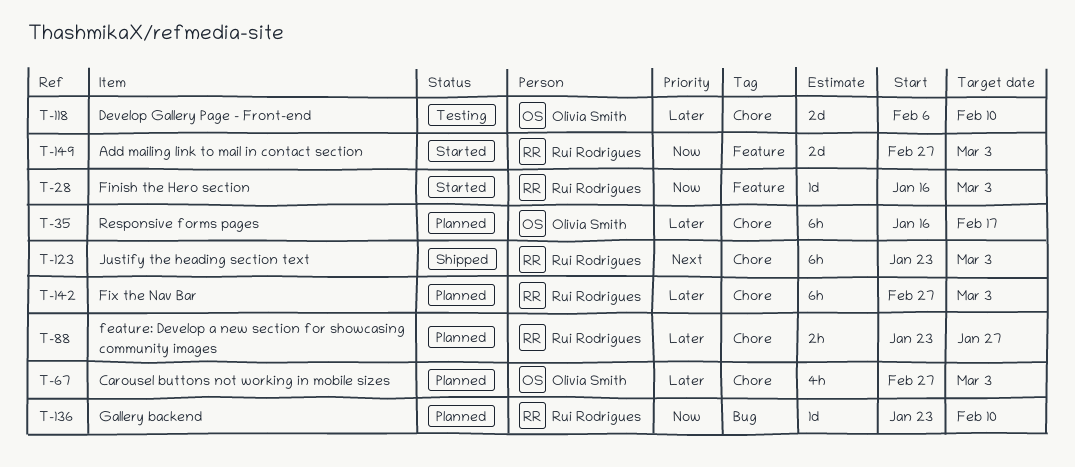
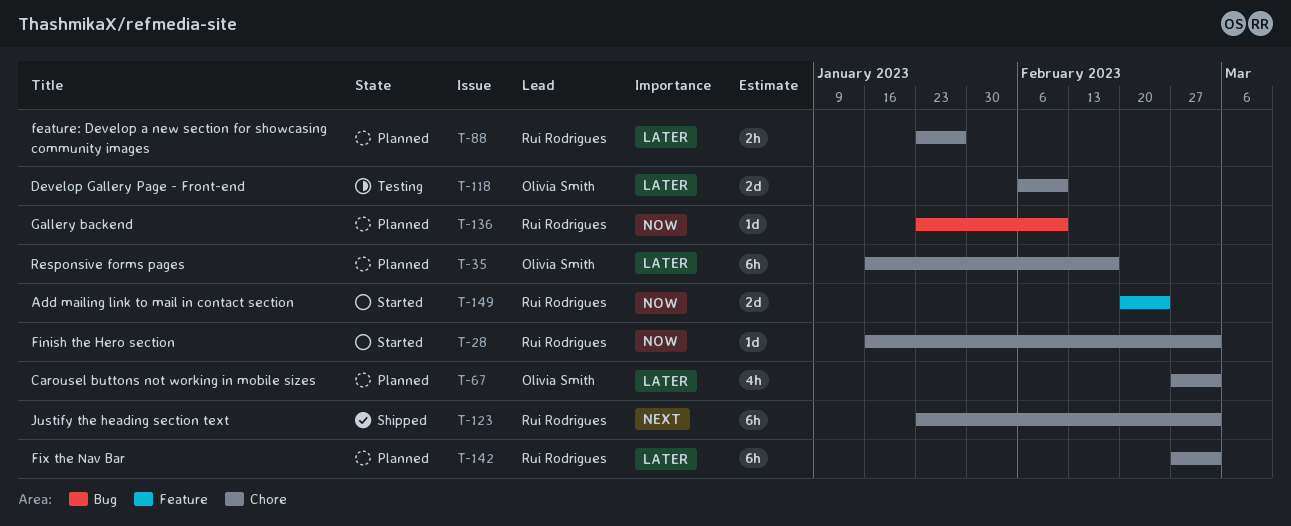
T-28, label: Feature -> Chore
T-149, start: Feb 27 -> Feb 20
T-149, due: Mar 3 -> Feb 24

